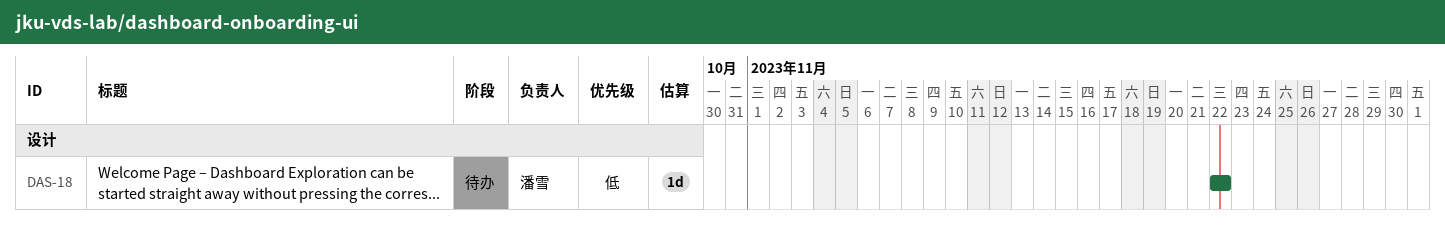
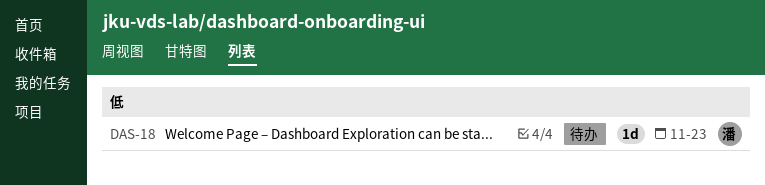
DAS-18, due: Nov 22 -> Nov 23

